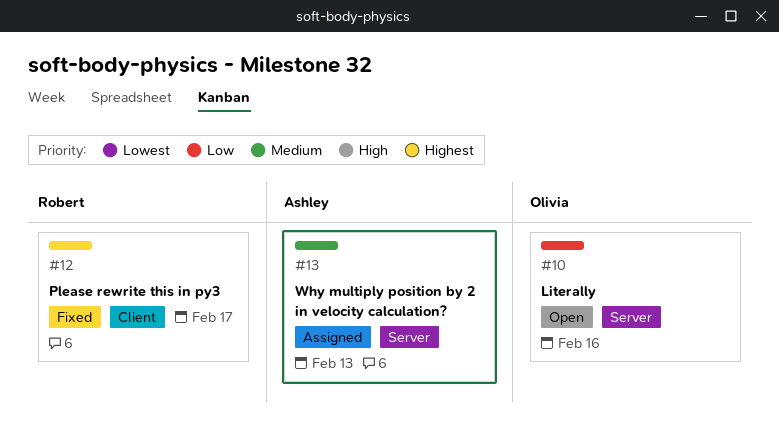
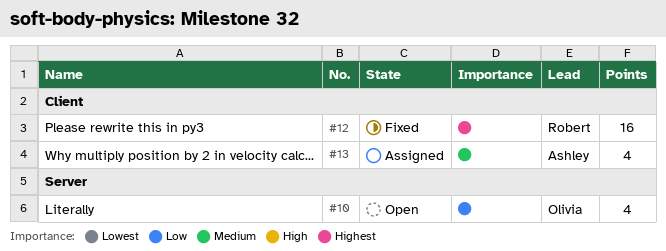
#13, label: Server -> Client

